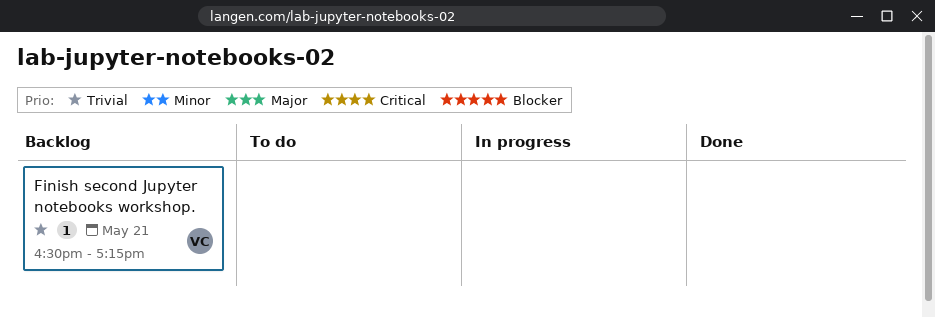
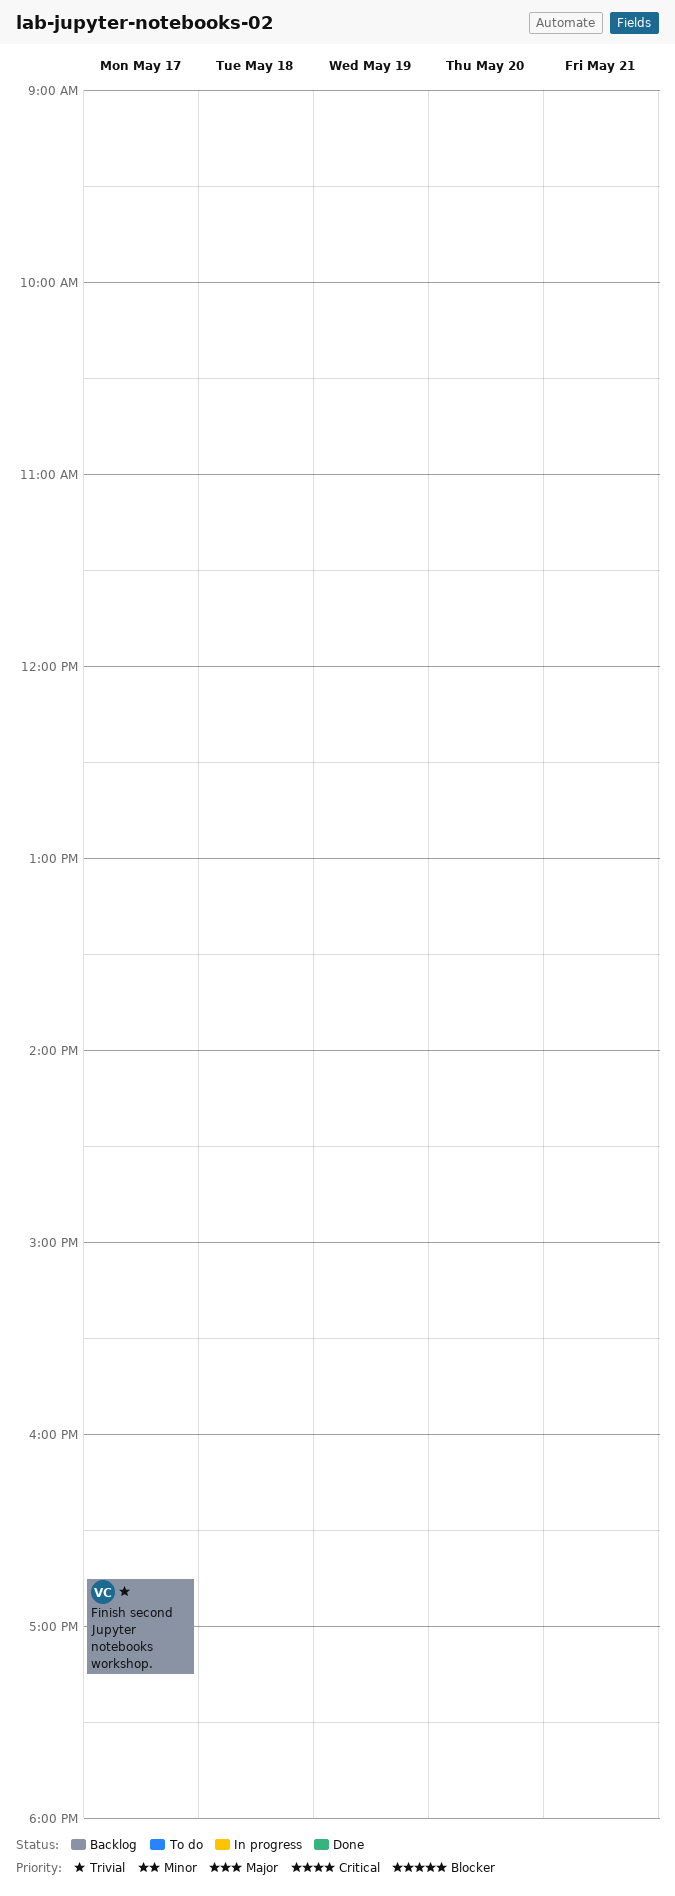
Finish second Jupyter notebooks workshop., day: May 21 -> May 17
Finish second Jupyter notebooks workshop., begins: 16:30 -> 16:45

